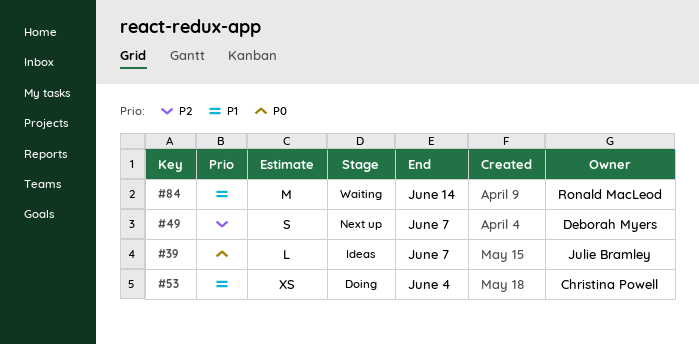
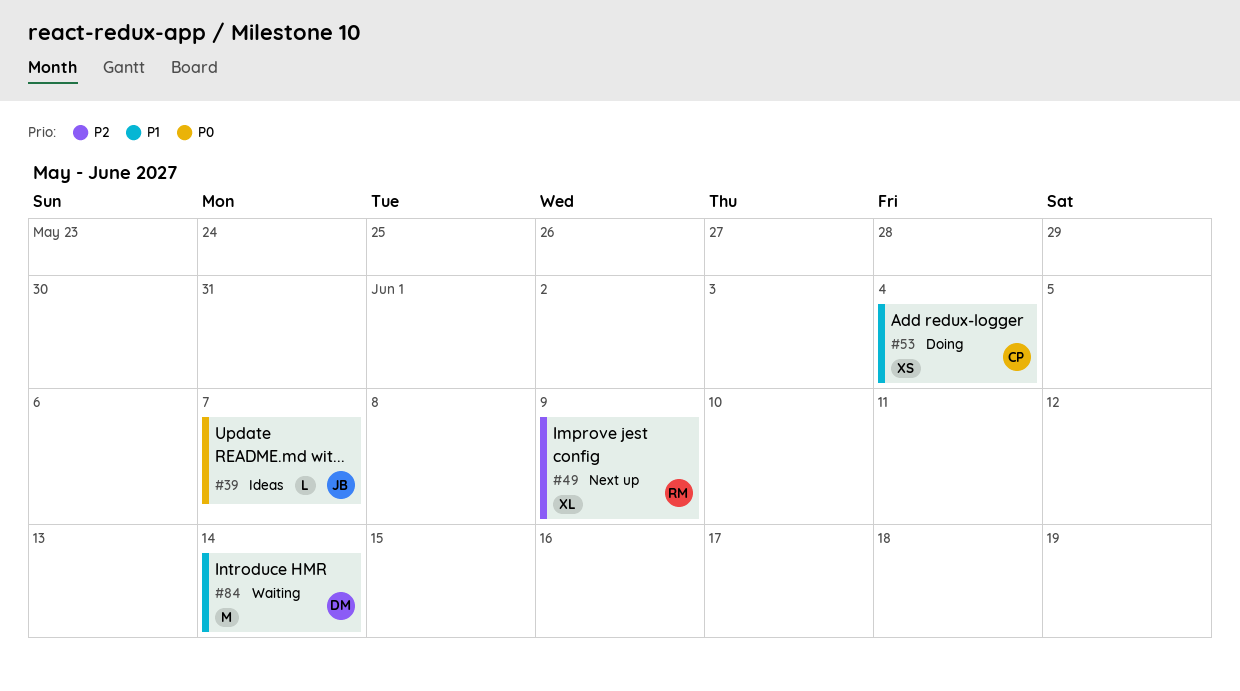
#49, owner: Deborah Myers -> Ronald MacLeod
#49, estimate: S -> XL
#49, due: Jun 7 -> Jun 9
#84, owner: Ronald MacLeod -> Deborah Myers

